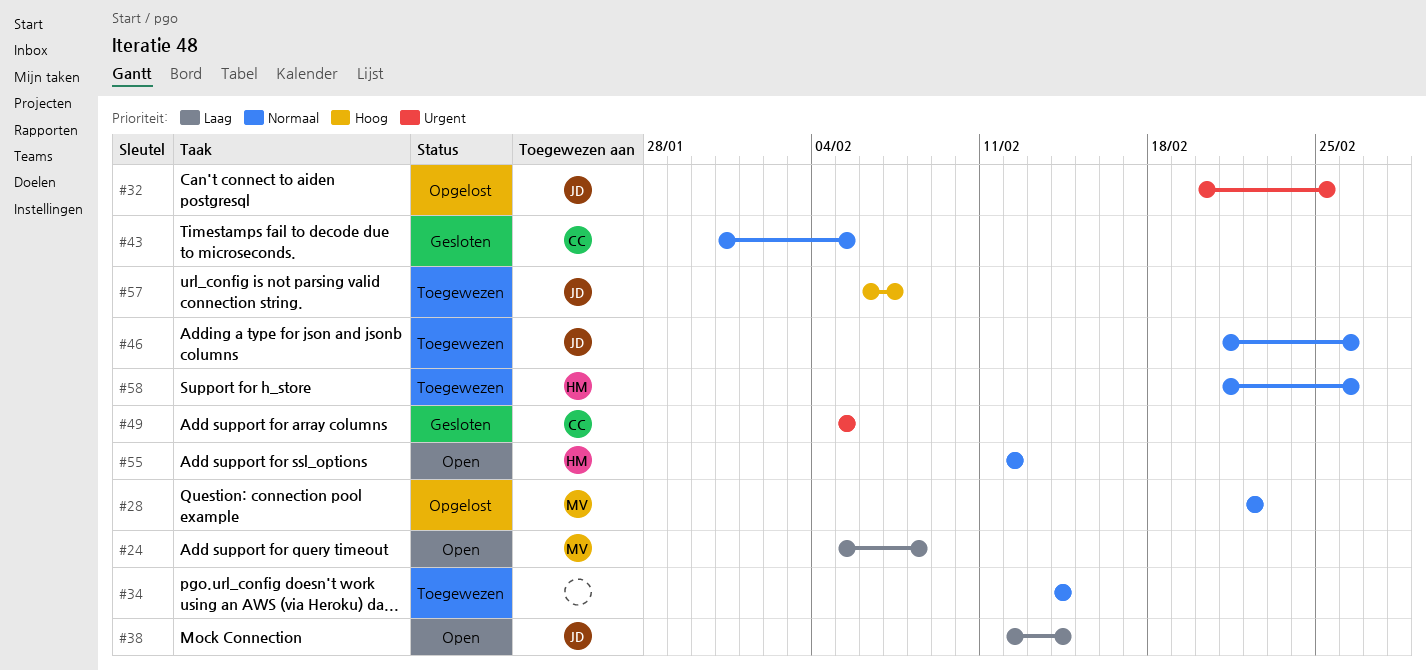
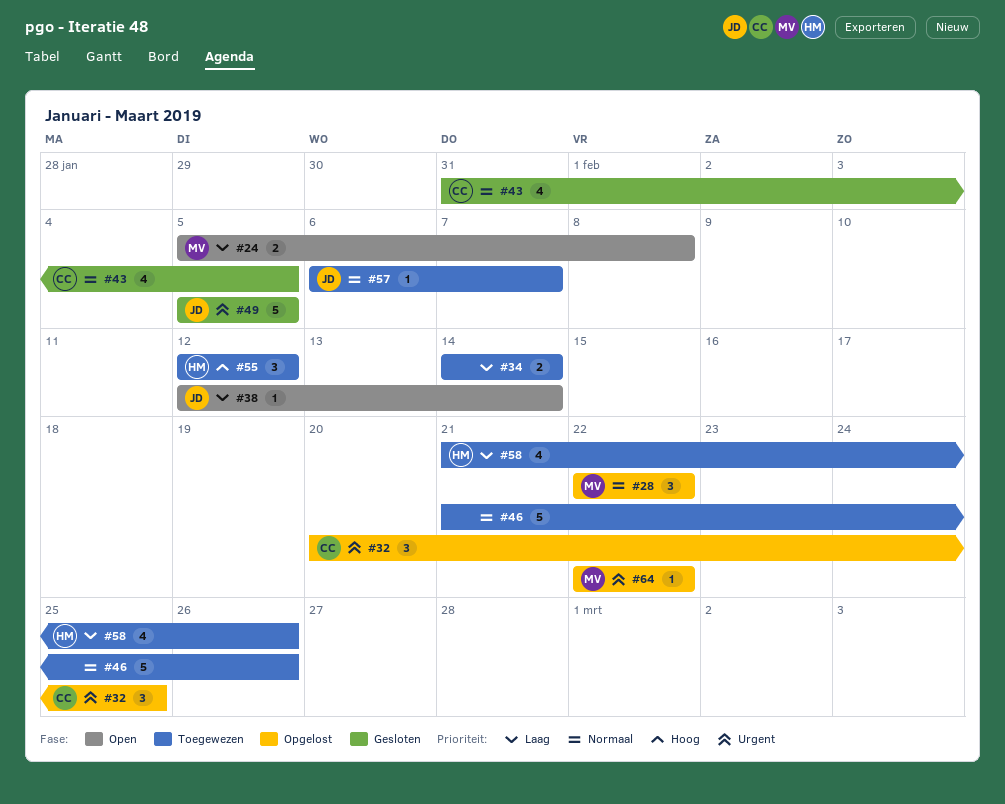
#32, owner: JD -> CC
#34, priority: Normaal -> Laag
#46, owner: JD -> none
#49, owner: CC -> JD
#55, status: Open -> Toegewezen
#55, priority: Normaal -> Hoog
#57, priority: Hoog -> Normaal
#58, priority: Normaal -> Laag
#64: none -> present

